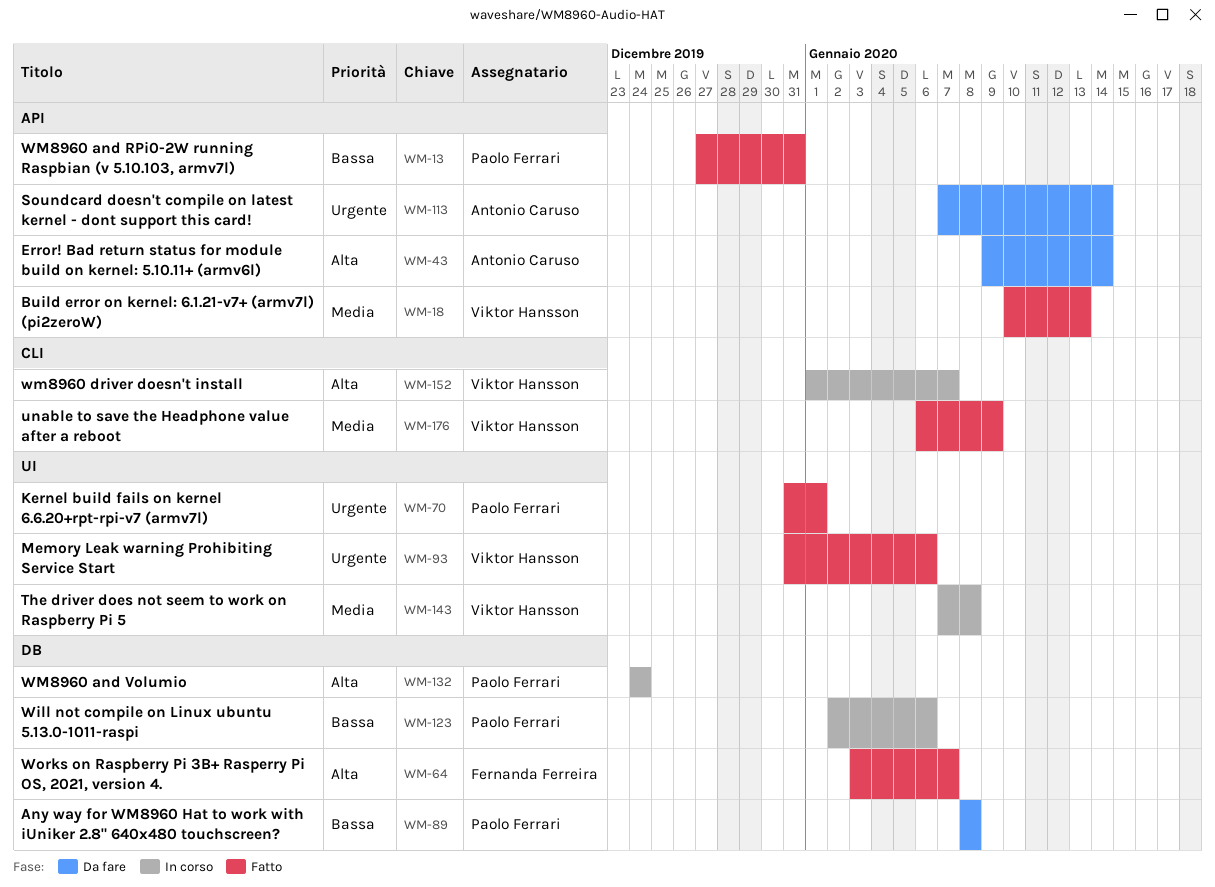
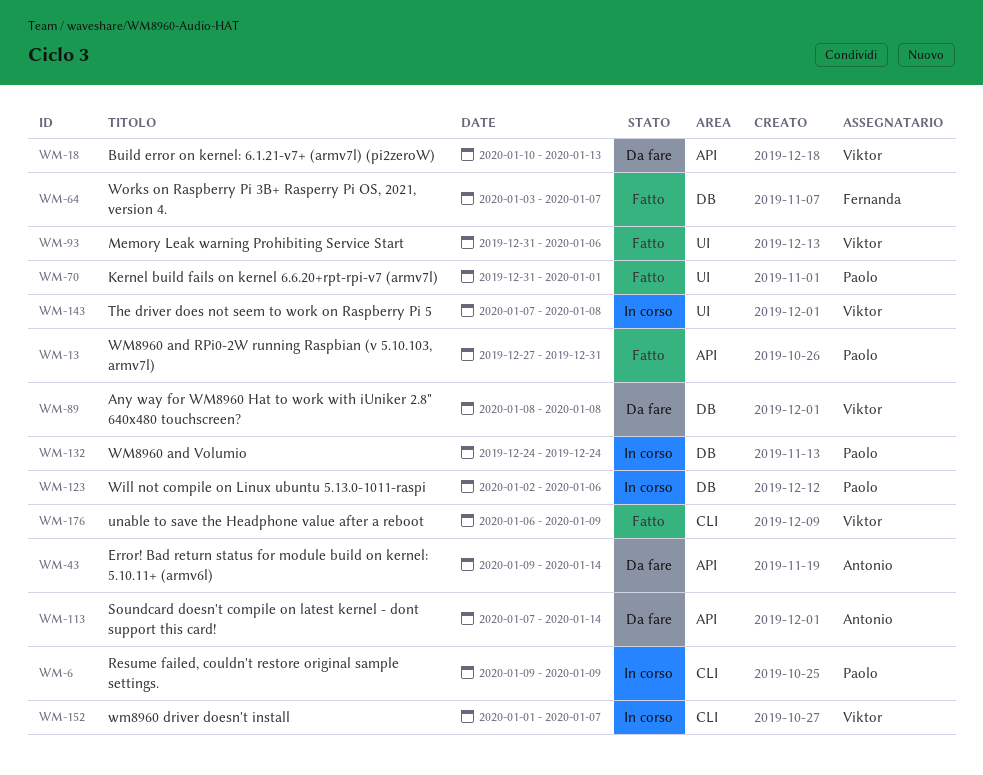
WM-6: none -> present
WM-18, status: Fatto -> Da fare
WM-89, owner: Paolo Ferrari -> Viktor Hansson

